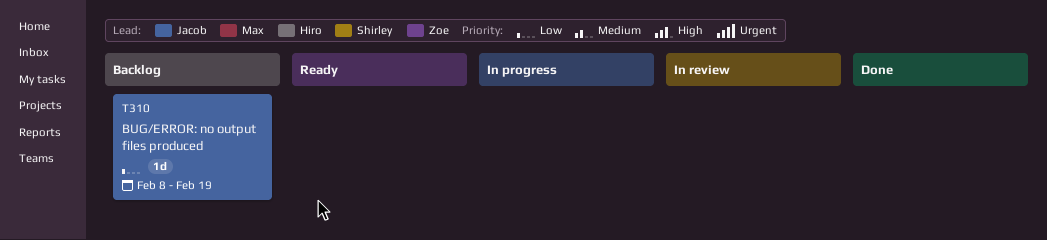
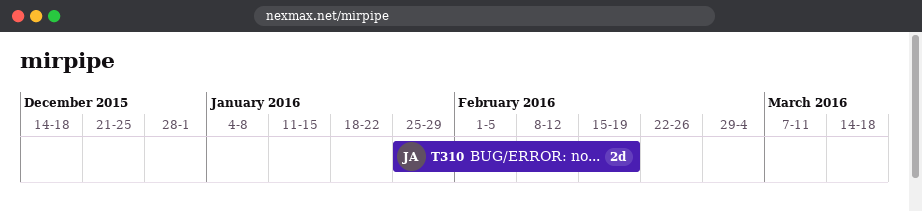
T310, estimate: 1d -> 2d
T310, start: Feb 8 -> Jan 25

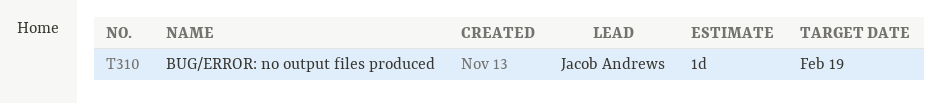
T310, estimate: 2d -> 1d

